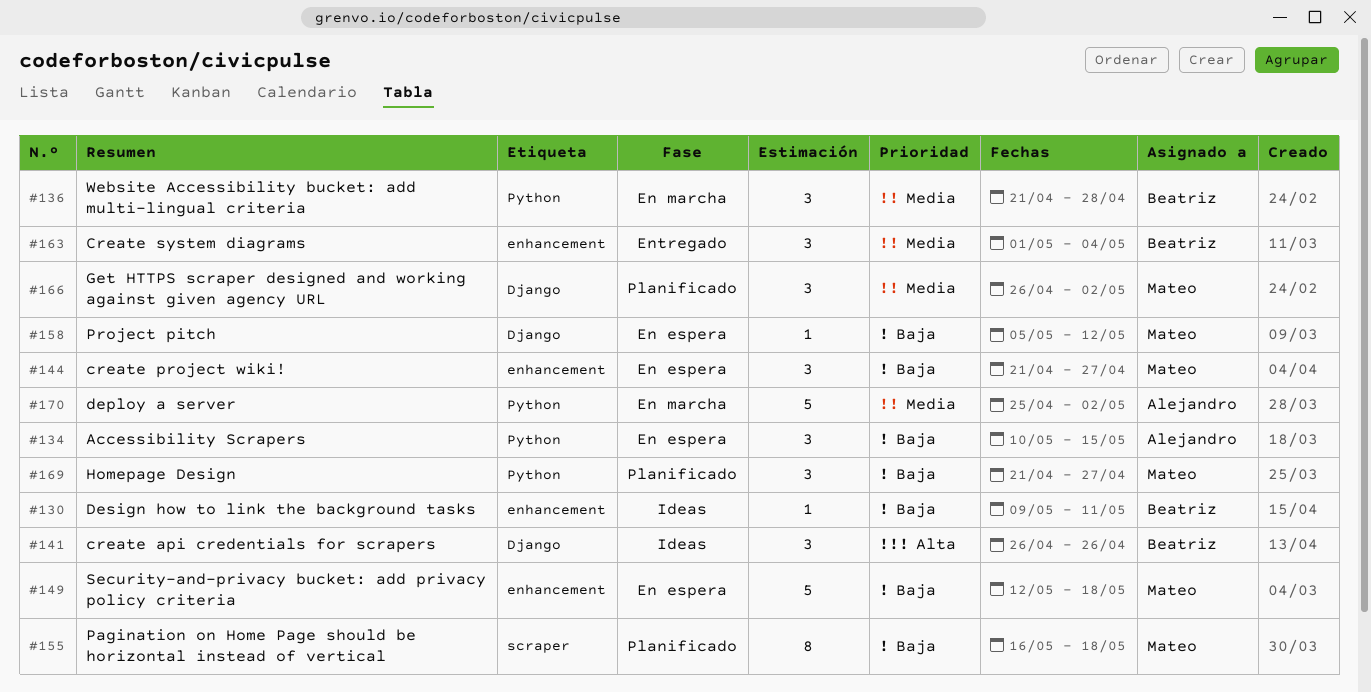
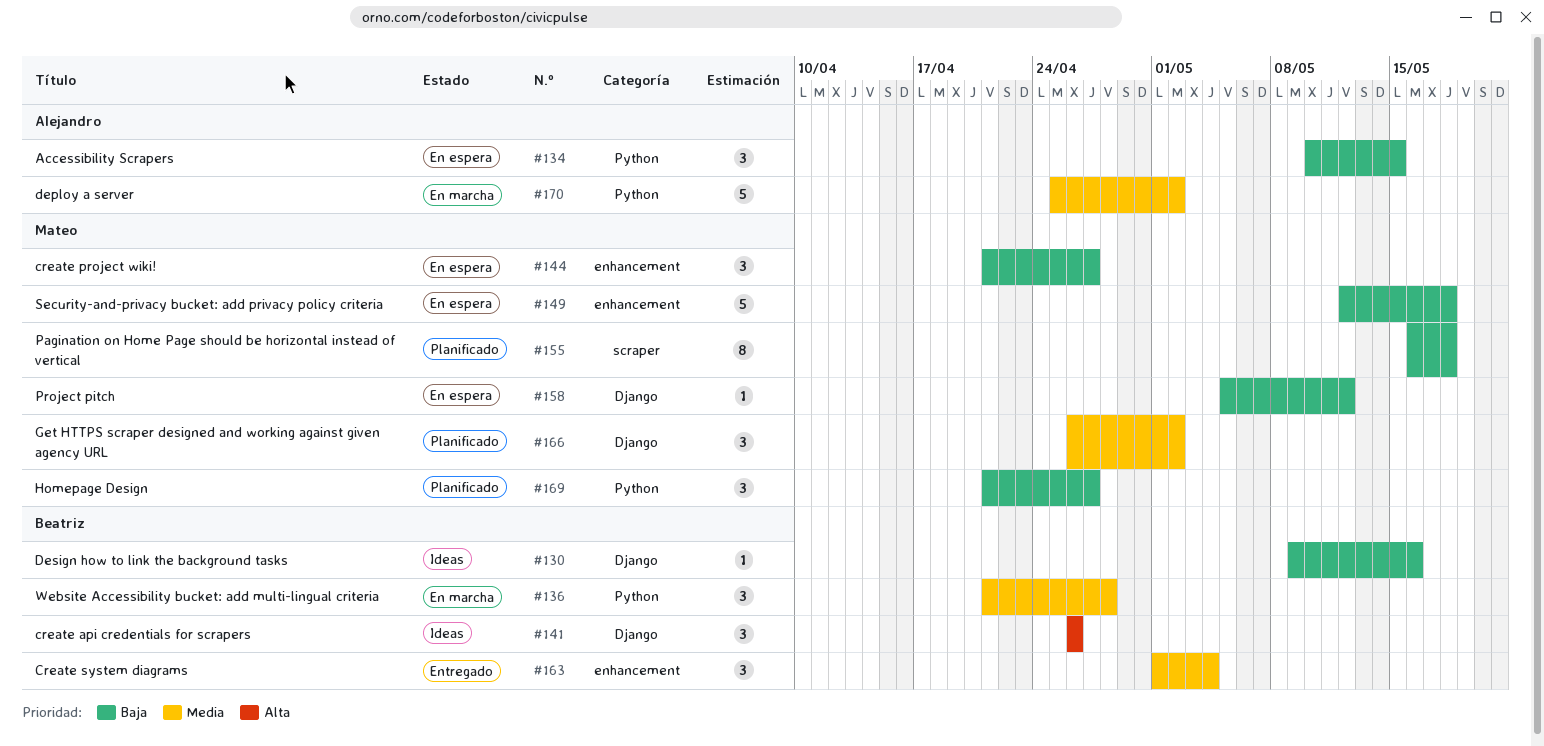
#130, label: enhancement -> Django
#130, due: May 11 -> May 16

